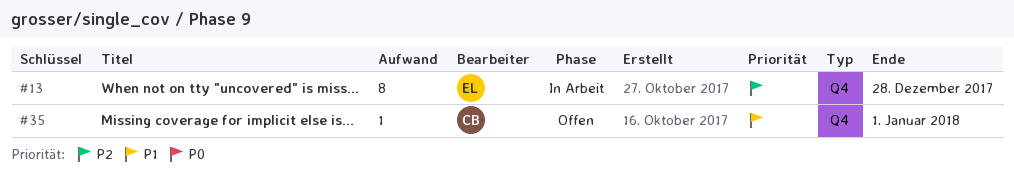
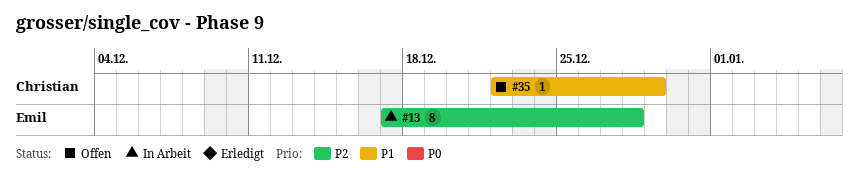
#35, due: Jan 1 -> Dec 29

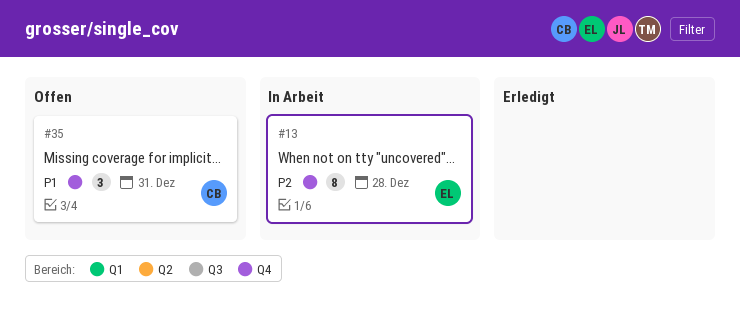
#35, estimate: 1 -> 3
#35, due: Dec 29 -> Dec 31

